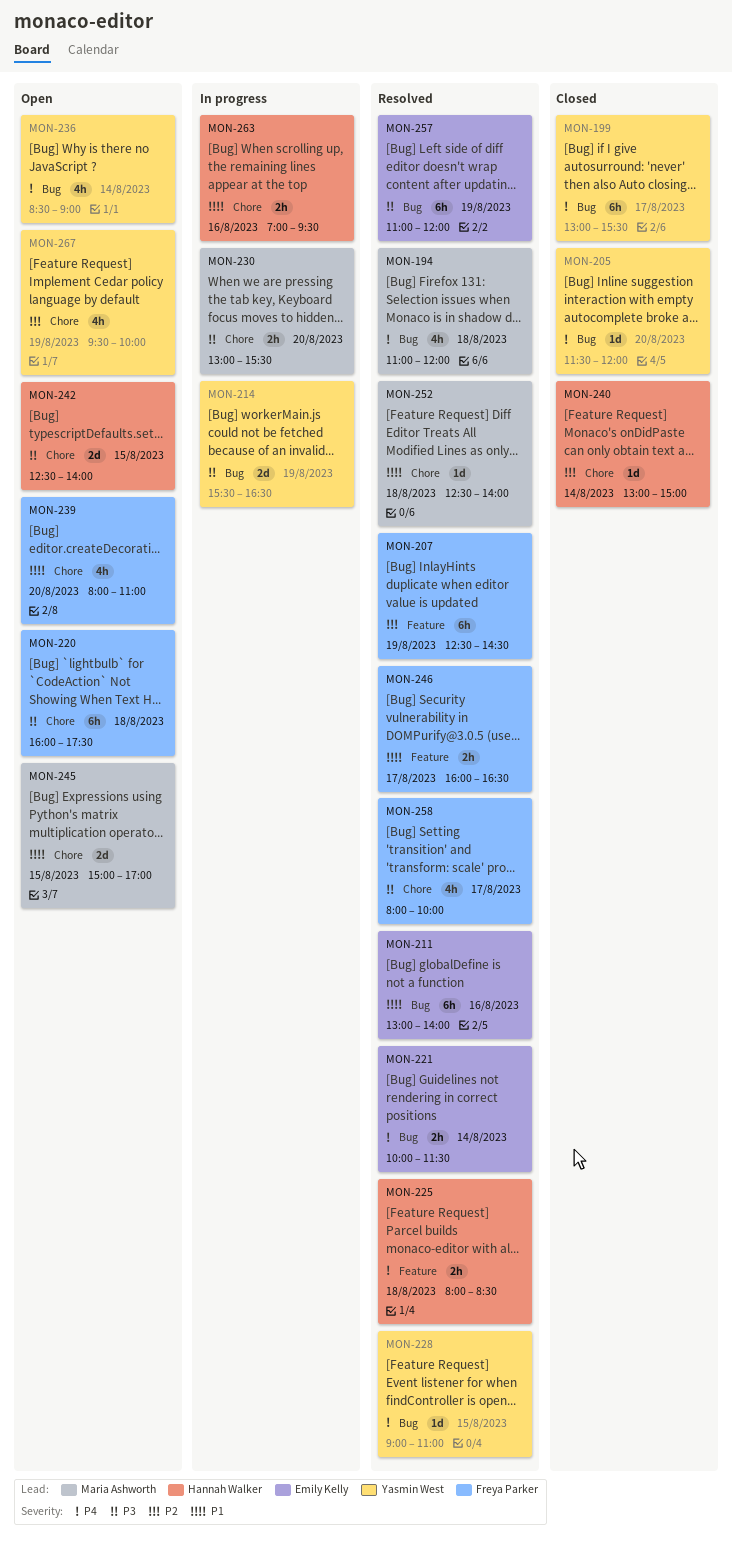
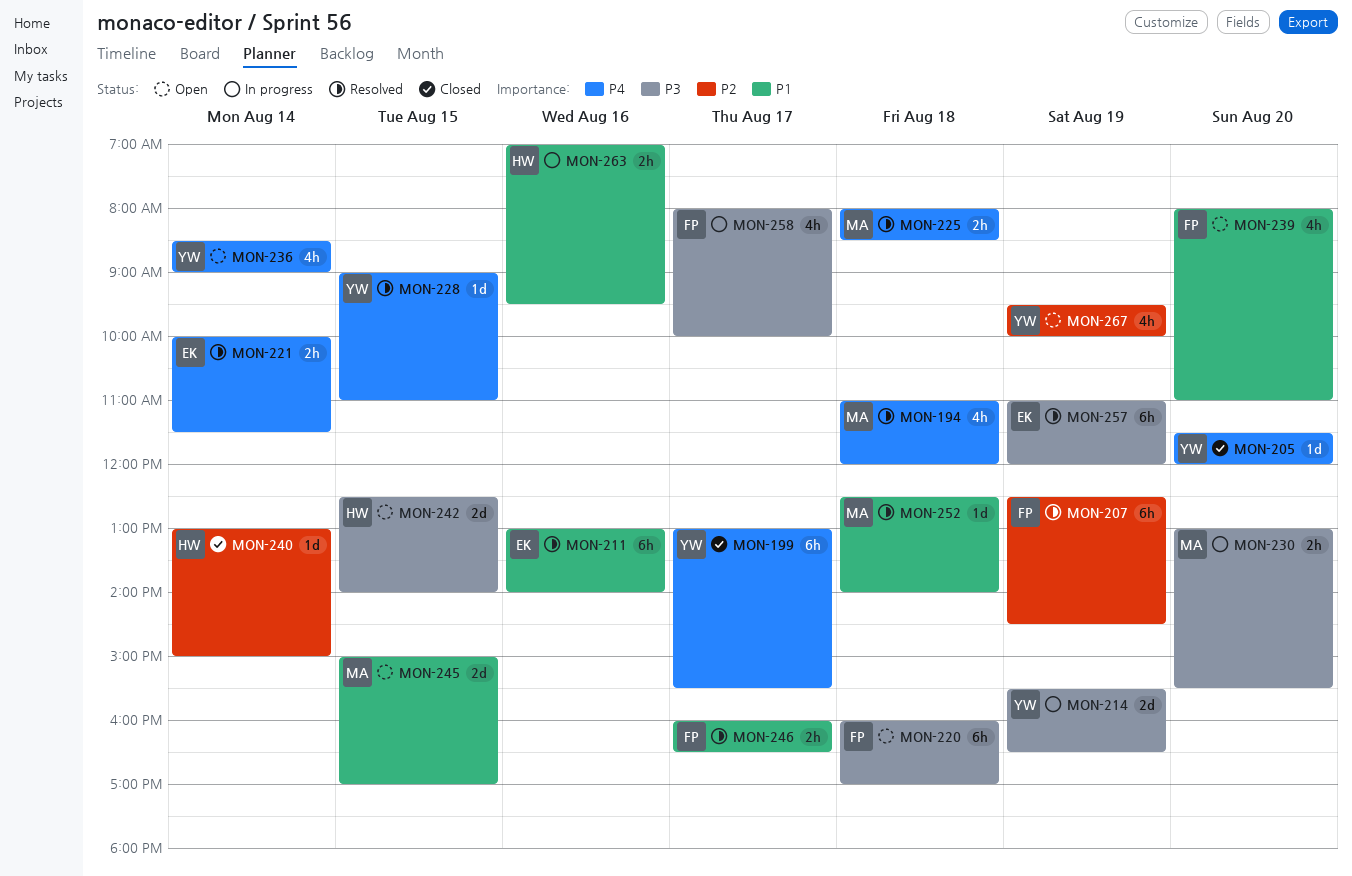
MON-220, ends: 17:30 -> 17:00
MON-225, owner: Hannah Walker -> Maria Ashworth
MON-258, status: Resolved -> In progress

